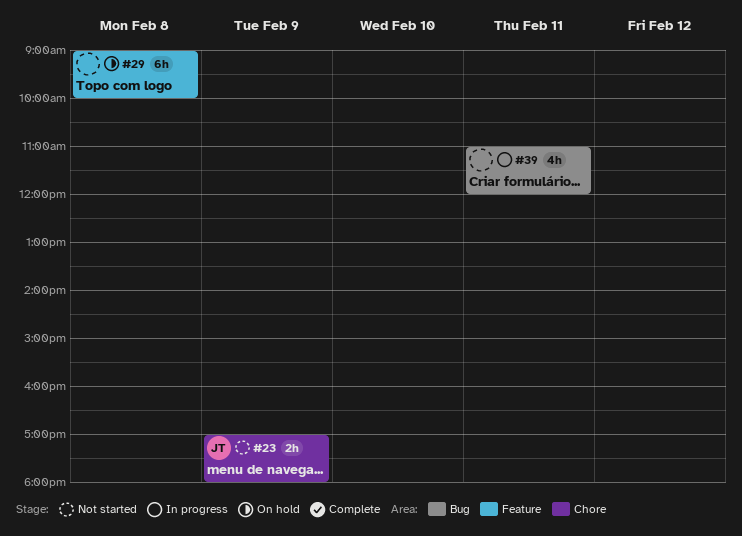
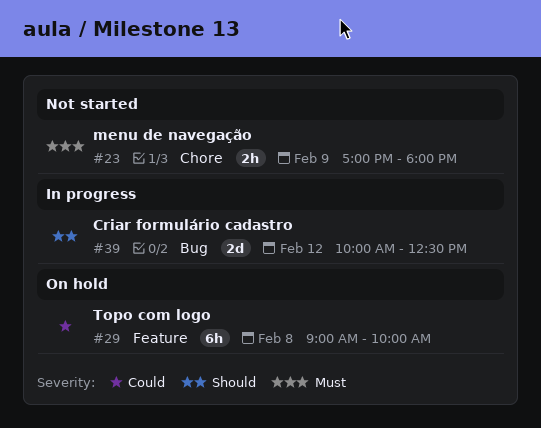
#39, estimate: 4h -> 2d
#39, day: Feb 11 -> Feb 12
#39, begins: 11:00 -> 10:00
#39, ends: 12:00 -> 12:30

